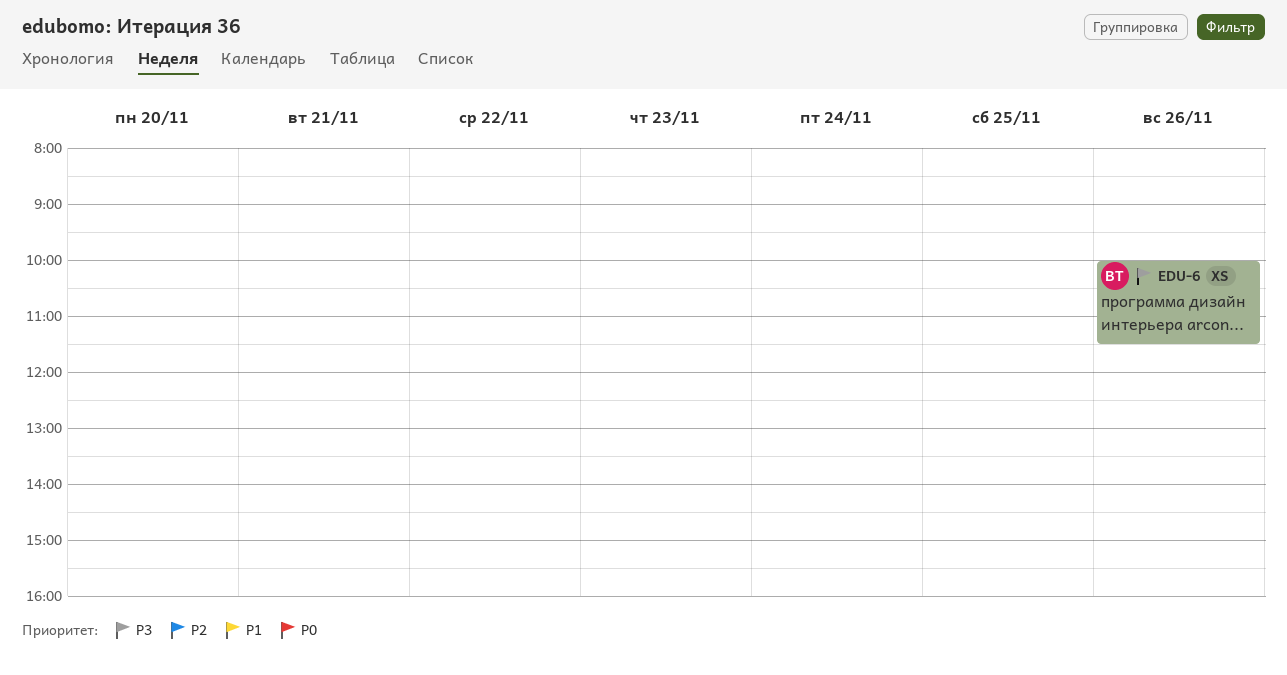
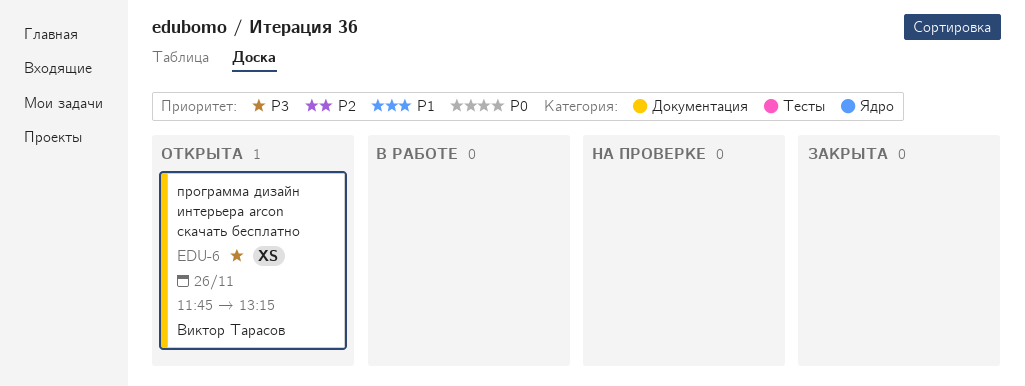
EDU-6, begins: 10:00 -> 11:45
EDU-6, ends: 11:30 -> 13:15

